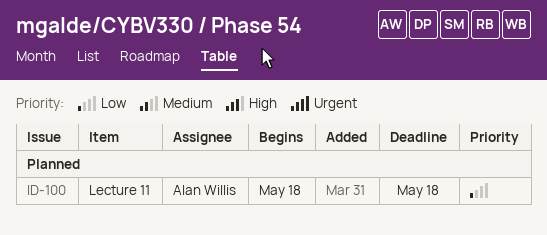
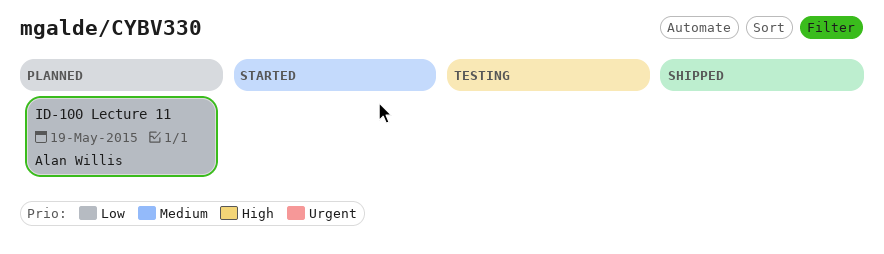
ID-100, due: May 18 -> May 19

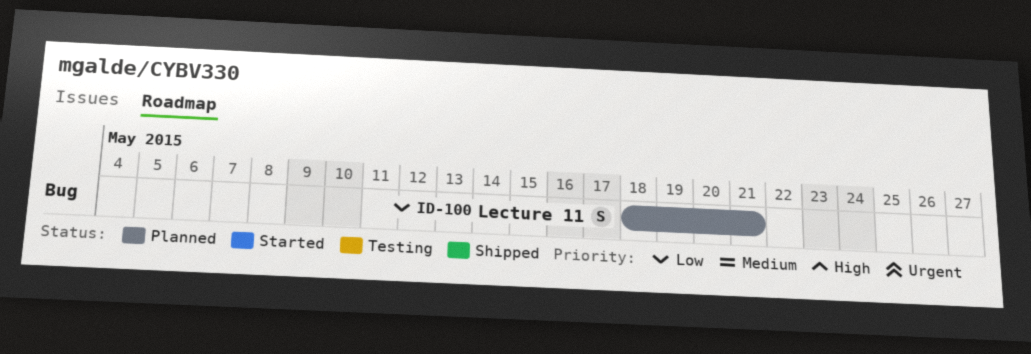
ID-100, due: May 19 -> May 21

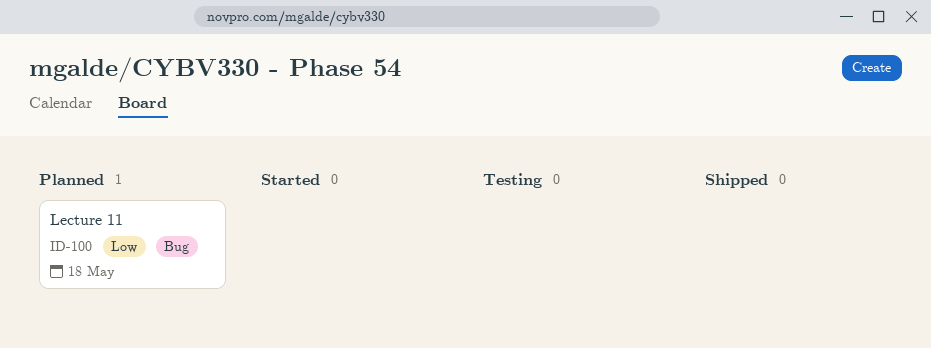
ID-100, due: May 21 -> May 18

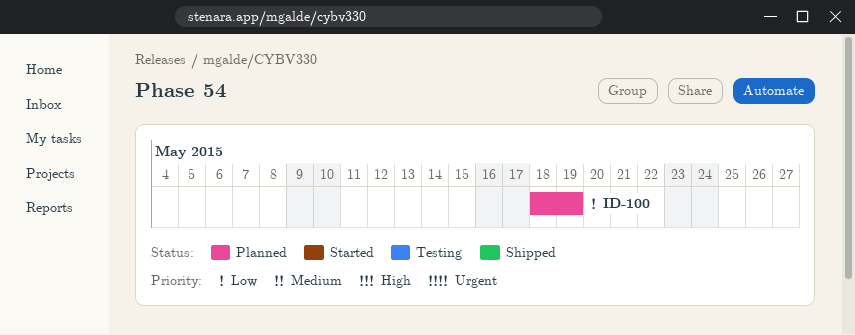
ID-100, due: May 18 -> May 19

